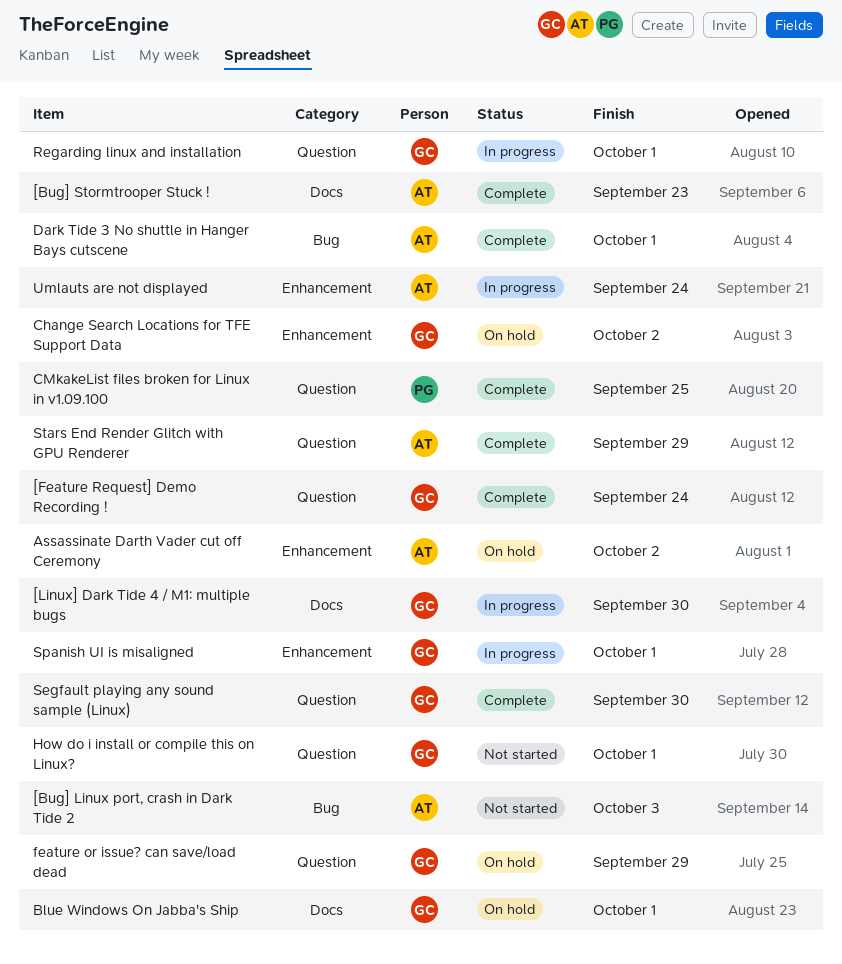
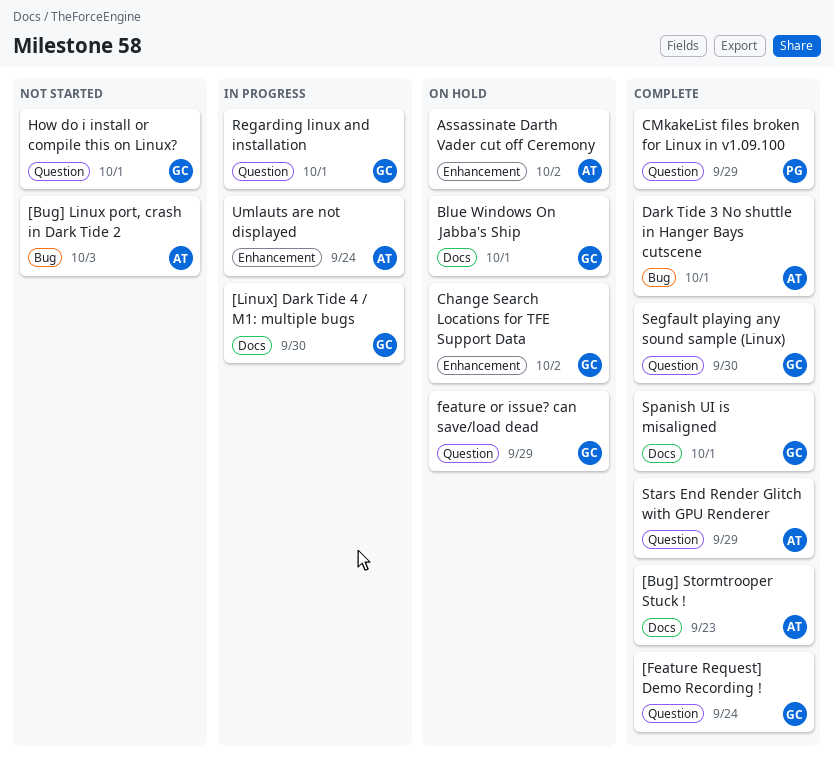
CMkakeList files broken for Linux in v1.09.100, due: Sep 25 -> Sep 29
Spanish UI is misaligned, status: In progress -> Complete
Spanish UI is misaligned, label: Enhancement -> Docs

